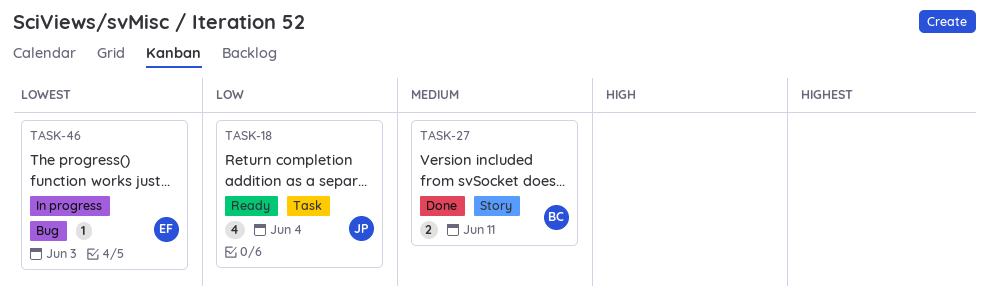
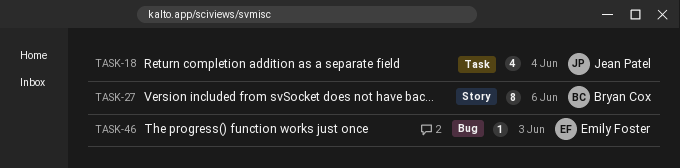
TASK-27, estimate: 2 -> 8
TASK-27, due: Jun 11 -> Jun 6

